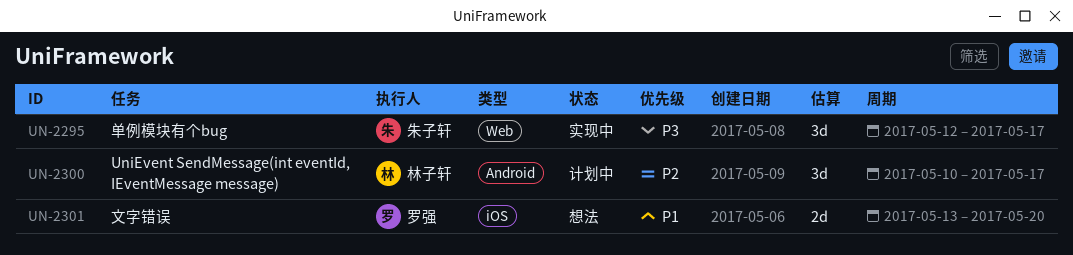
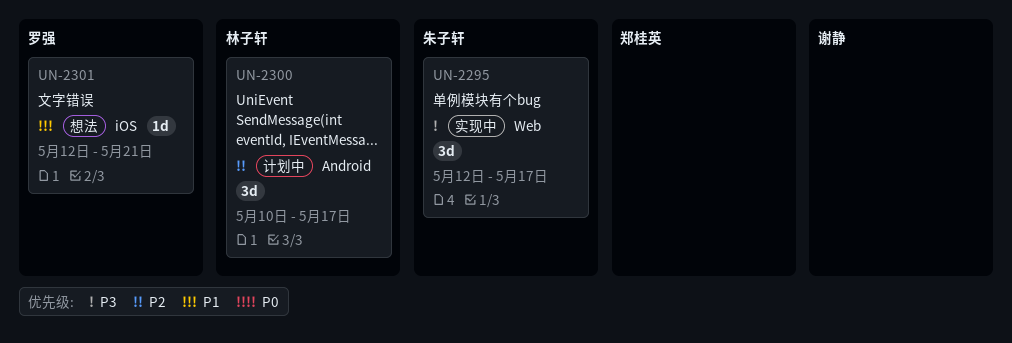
UN-2301, estimate: 2d -> 1d
UN-2301, start: May 13 -> May 12
UN-2301, due: May 20 -> May 21

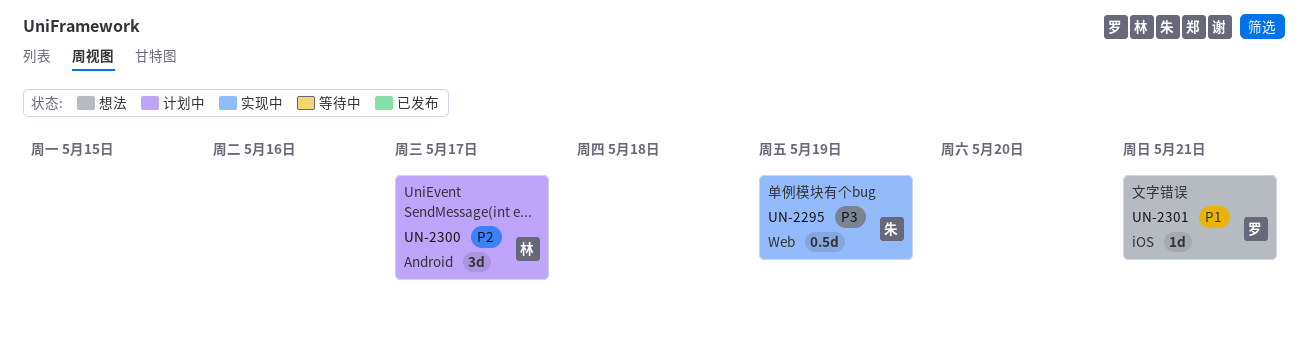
UN-2295, estimate: 3d -> 0.5d
UN-2295, due: May 17 -> May 19

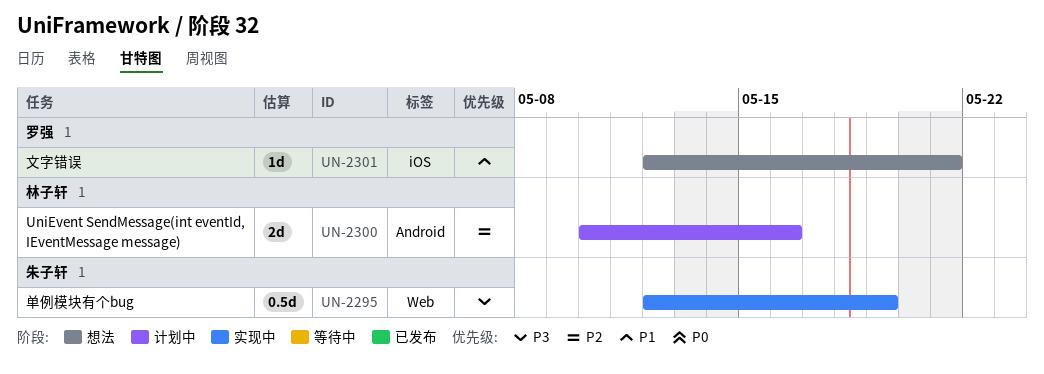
UN-2300, estimate: 3d -> 2d
UN-2300, due: May 17 -> May 16

